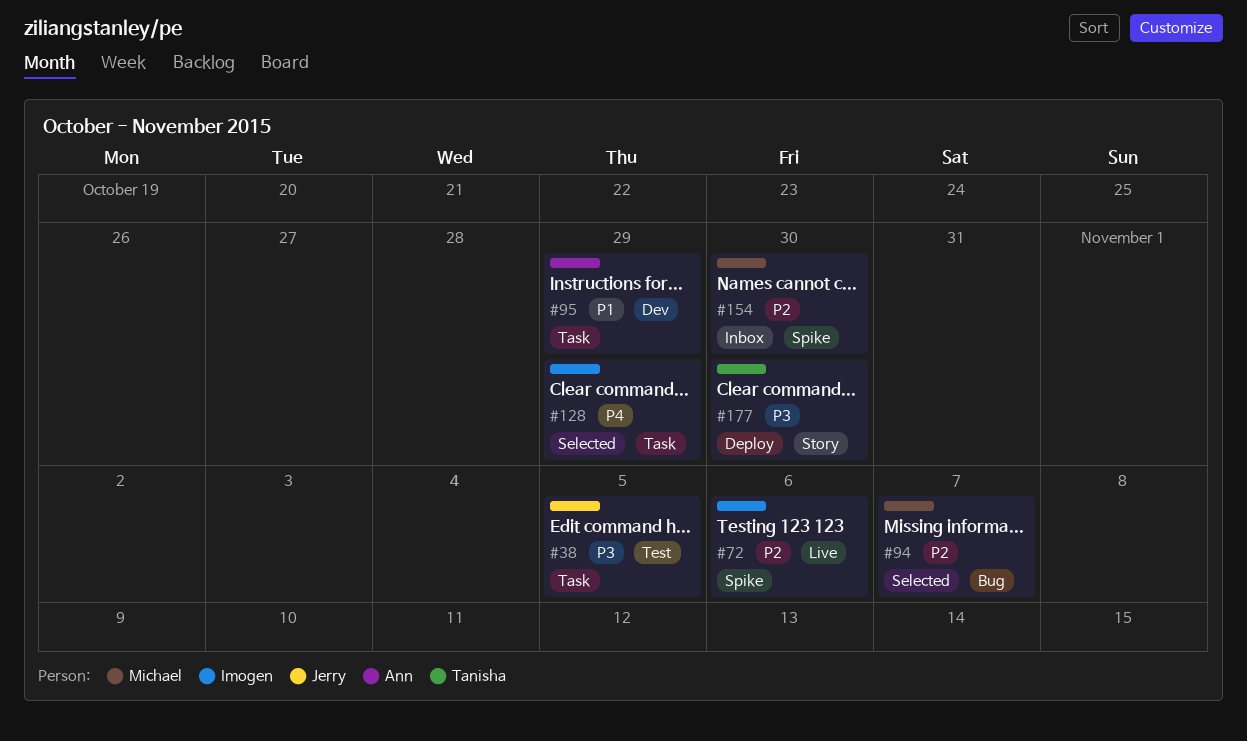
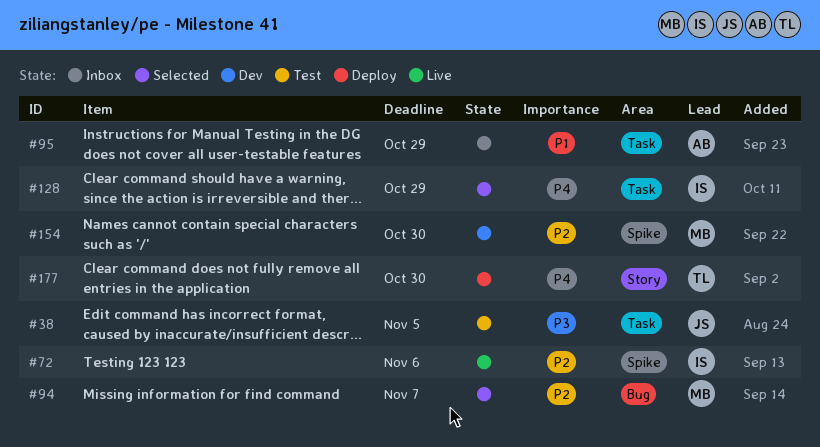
#95, status: Dev -> Inbox
#154, status: Inbox -> Dev
#177, priority: P3 -> P4

